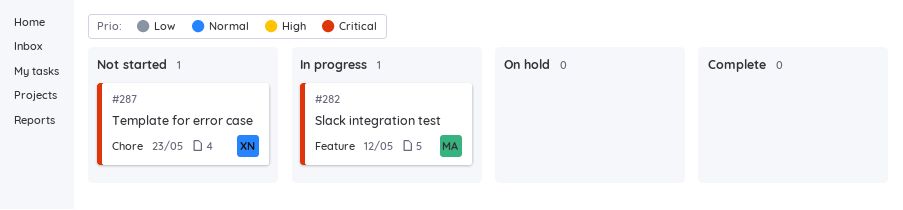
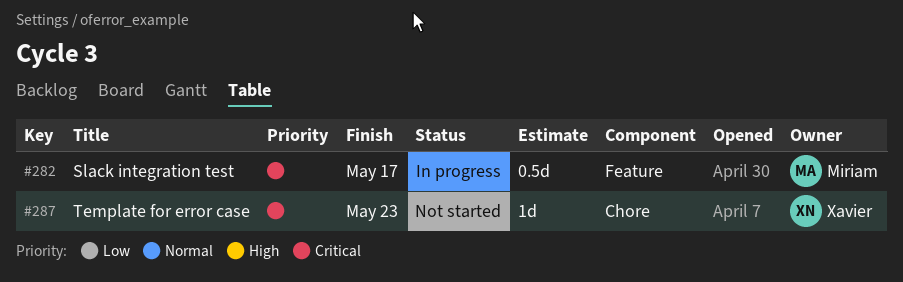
#282, due: May 12 -> May 17

